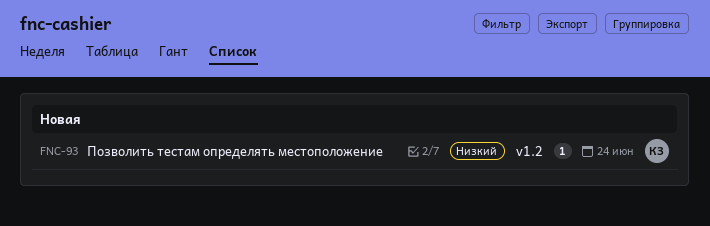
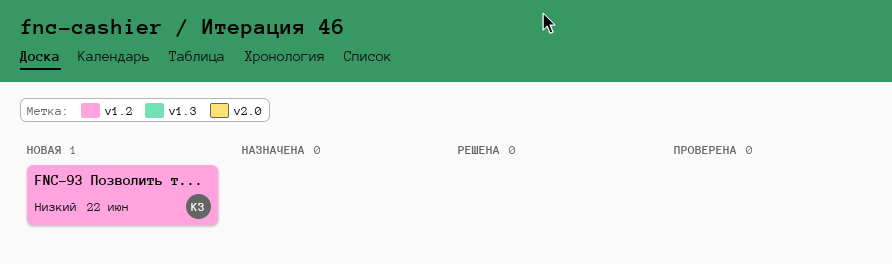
FNC-93, due: Jun 24 -> Jun 22

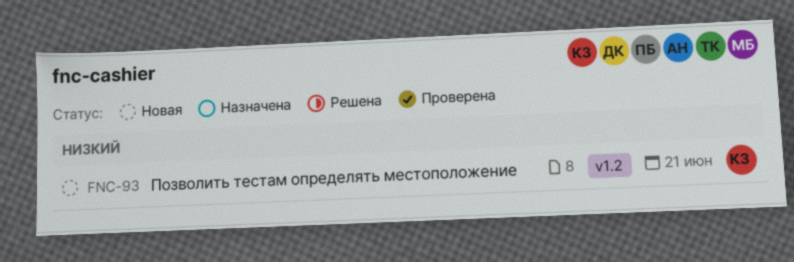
FNC-93, due: Jun 22 -> Jun 21

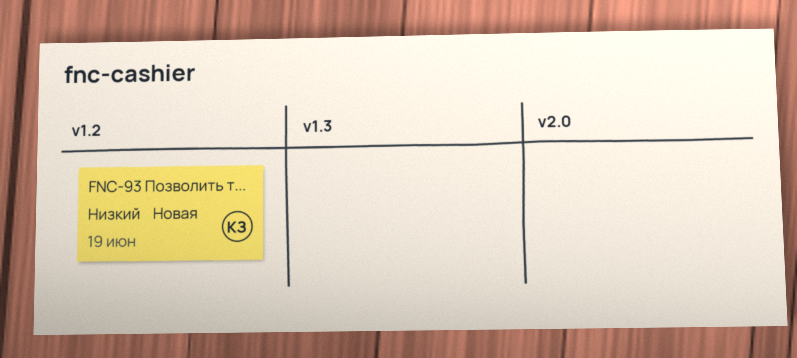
FNC-93, due: Jun 21 -> Jun 19

